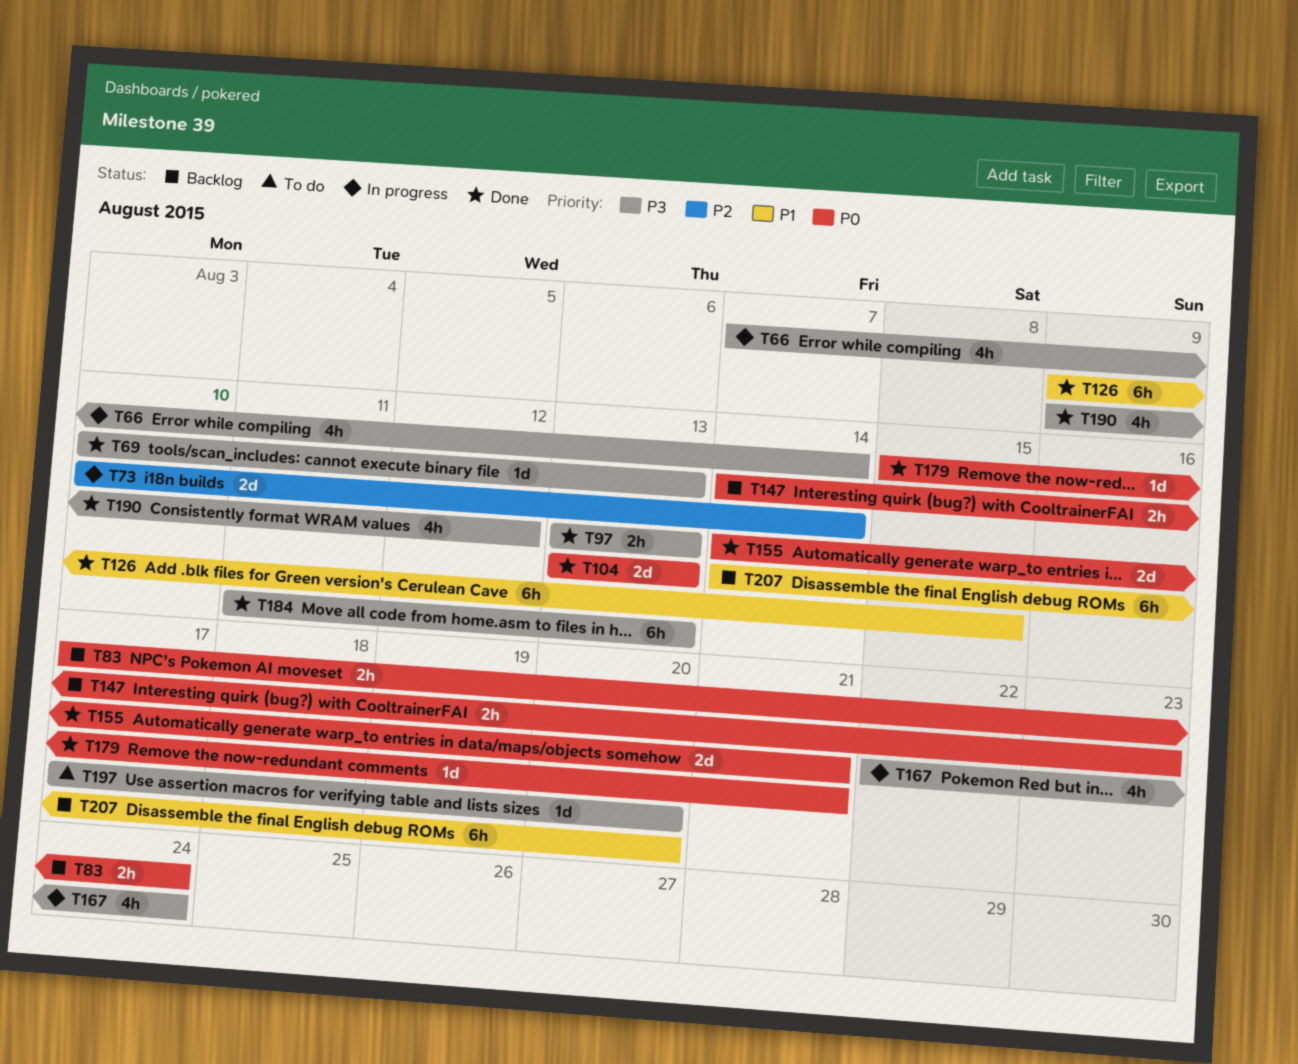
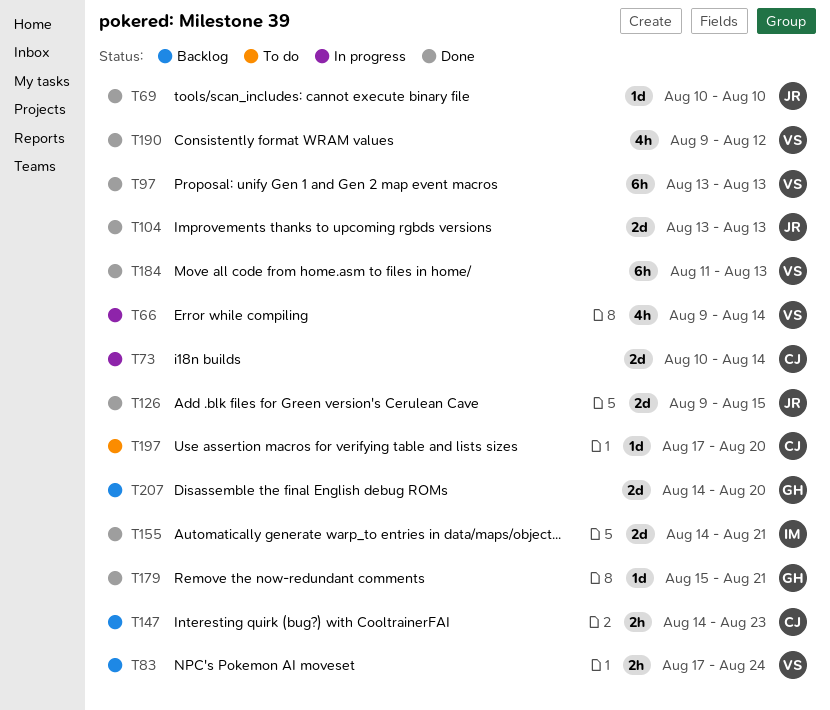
T66, start: Aug 7 -> Aug 9
T69, due: Aug 13 -> Aug 10
T97, estimate: 2h -> 6h
T126, estimate: 6h -> 2d
T167: present -> none
T207, estimate: 6h -> 2d

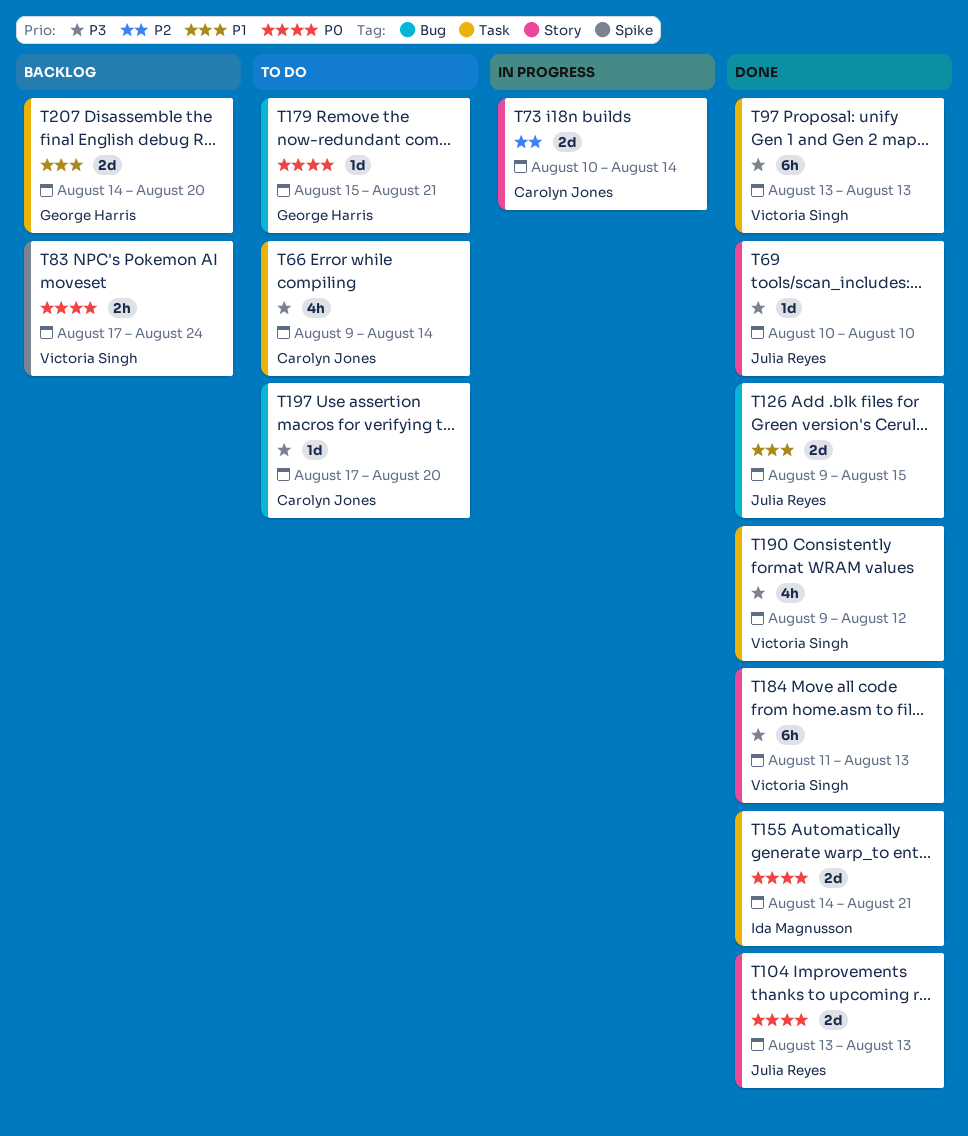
T66, status: In progress -> To do
T66, owner: Victoria Singh -> Carolyn Jones
T147: present -> none
T179, status: Done -> To do

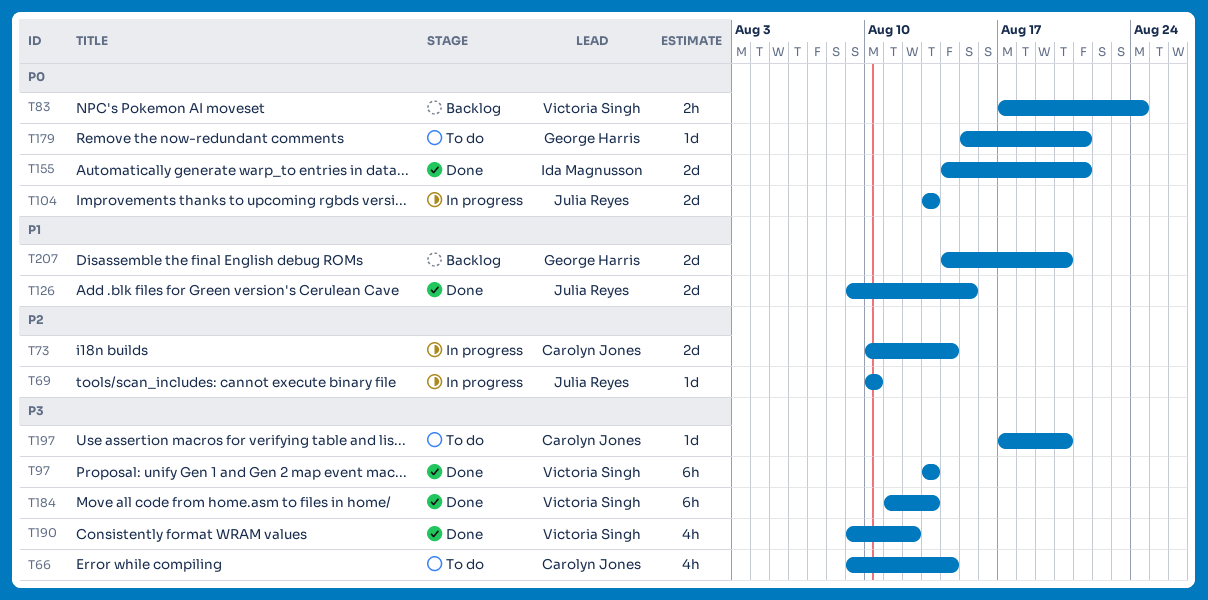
T69, status: Done -> In progress
T69, priority: P3 -> P2
T104, status: Done -> In progress

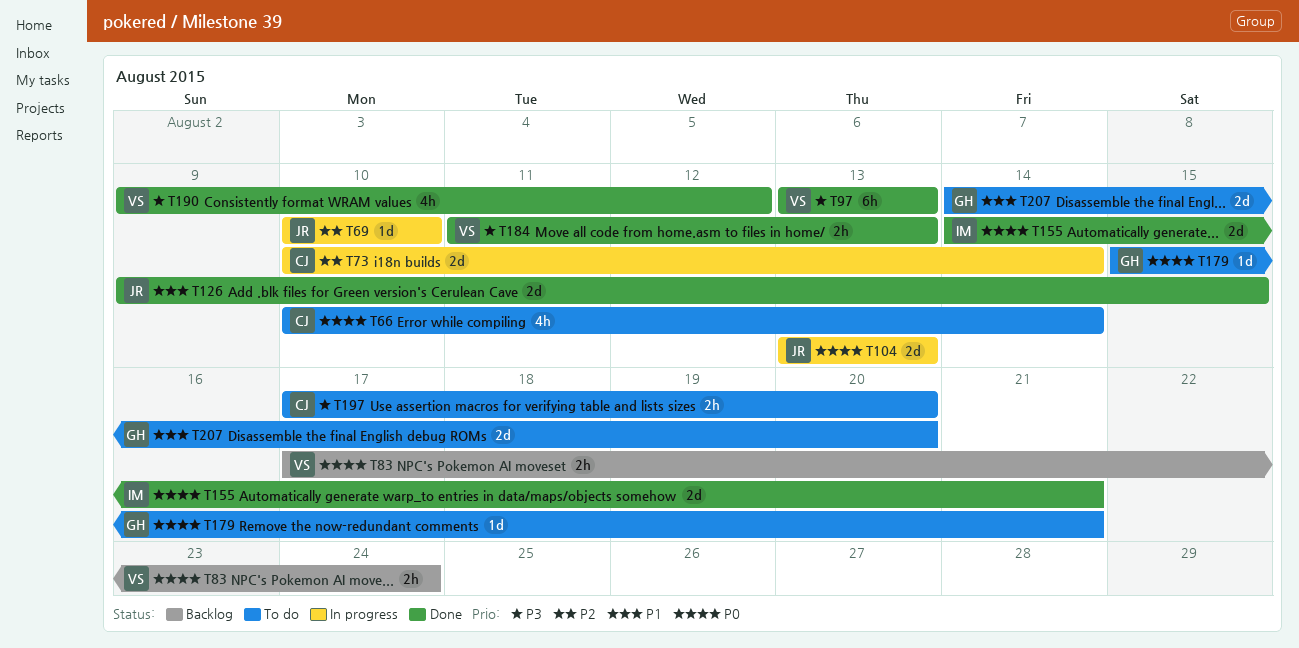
T66, priority: P3 -> P0
T66, start: Aug 9 -> Aug 10
T184, estimate: 6h -> 2h
T197, estimate: 1d -> 2h
T207, status: Backlog -> To do

